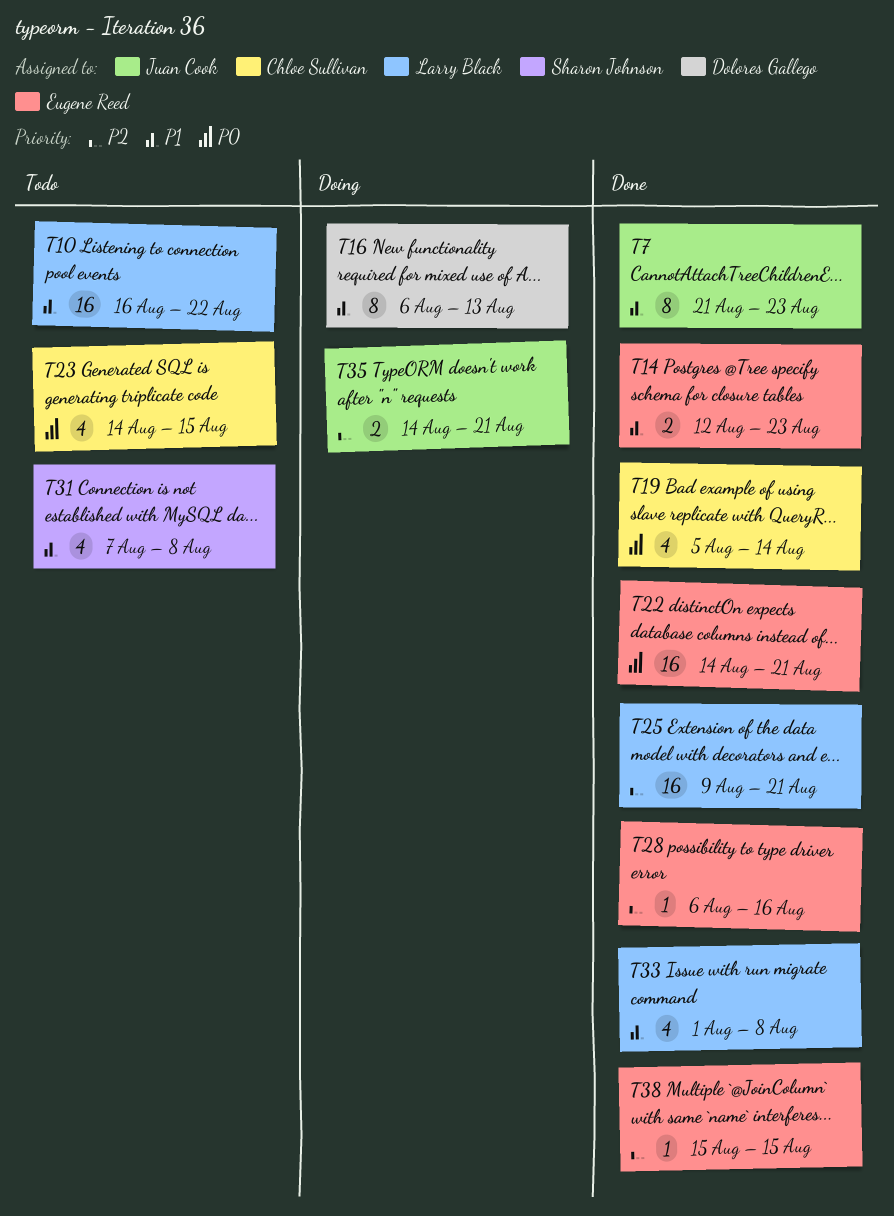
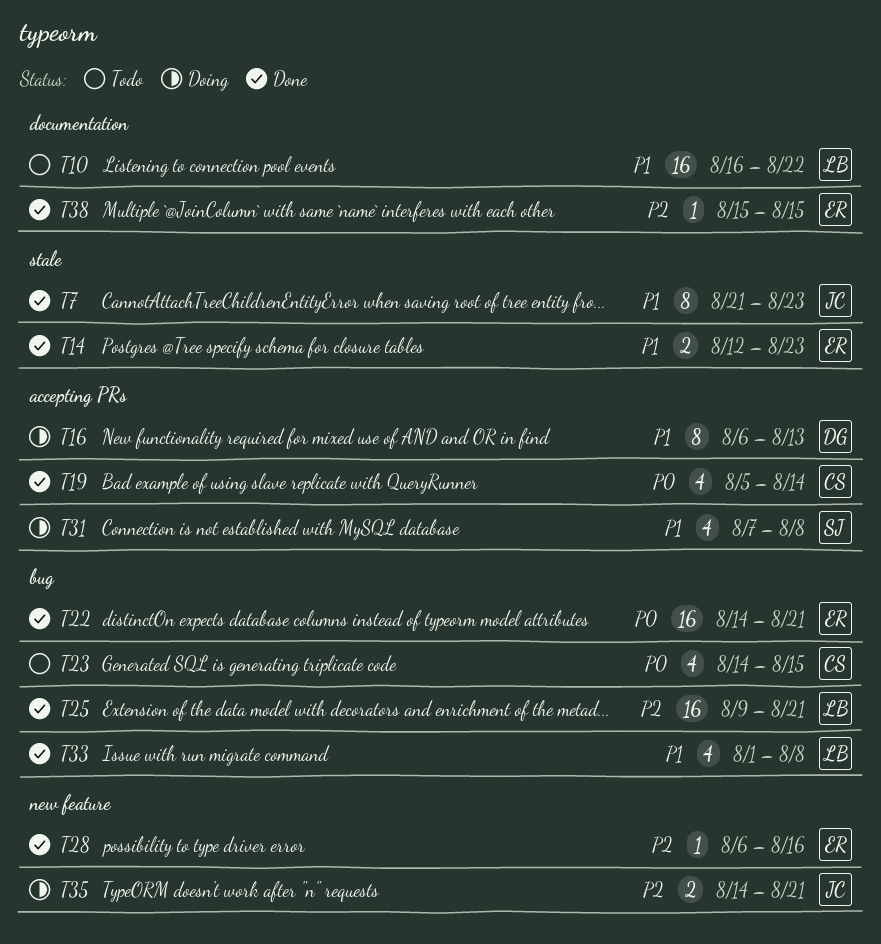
T31, status: Todo -> Doing

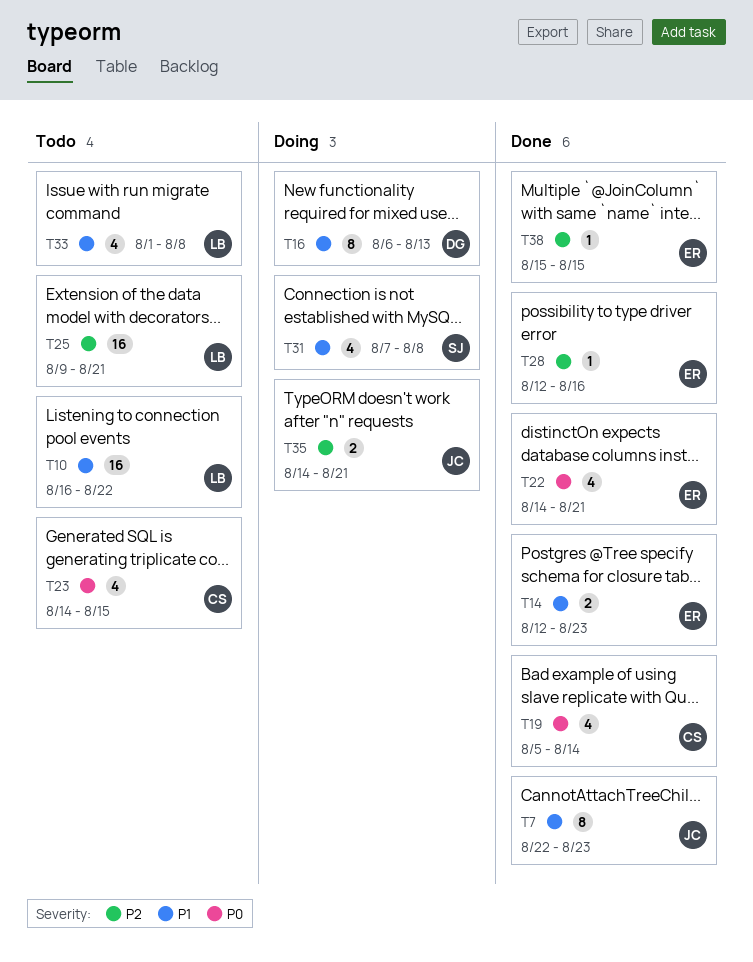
T7, start: Aug 21 -> Aug 22
T22, estimate: 16 -> 4
T25, status: Done -> Todo
T28, start: Aug 6 -> Aug 12
T33, status: Done -> Todo

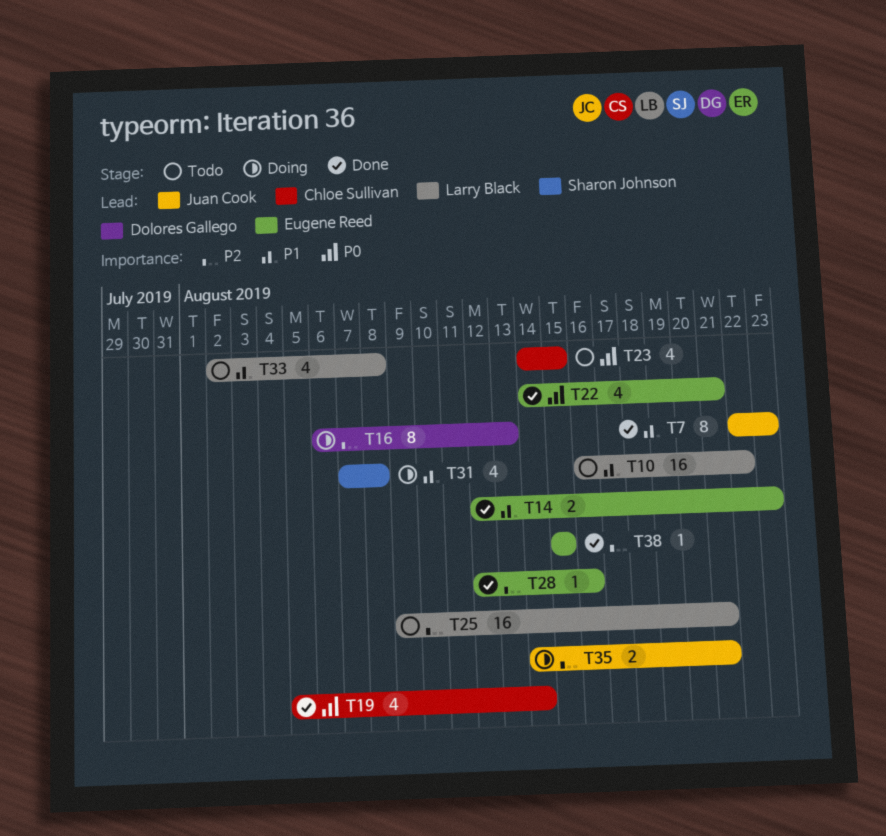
T16, priority: P1 -> P2
T33, start: Aug 1 -> Aug 2

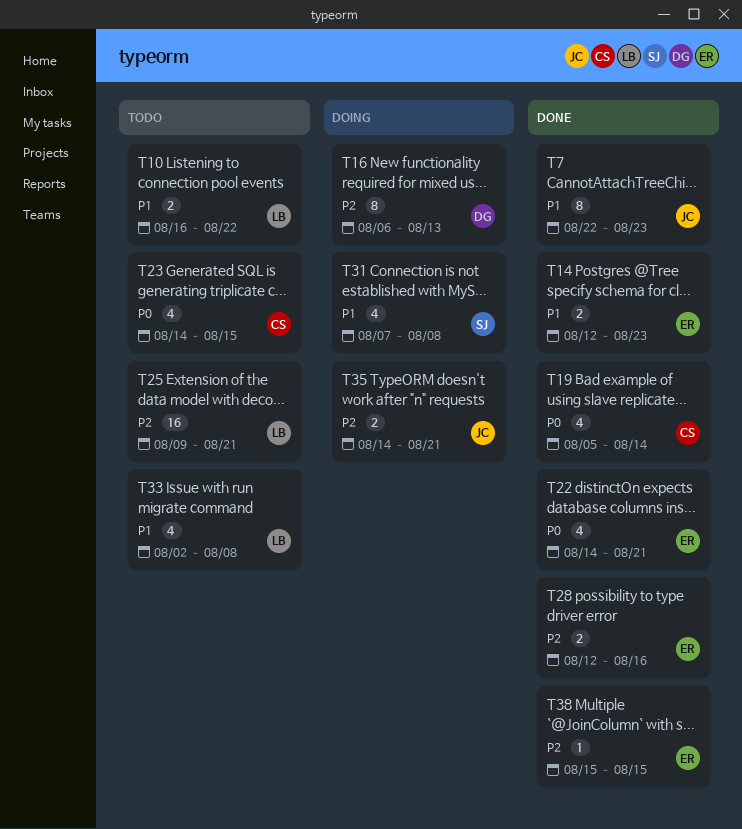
T10, estimate: 16 -> 2
T28, estimate: 1 -> 2

